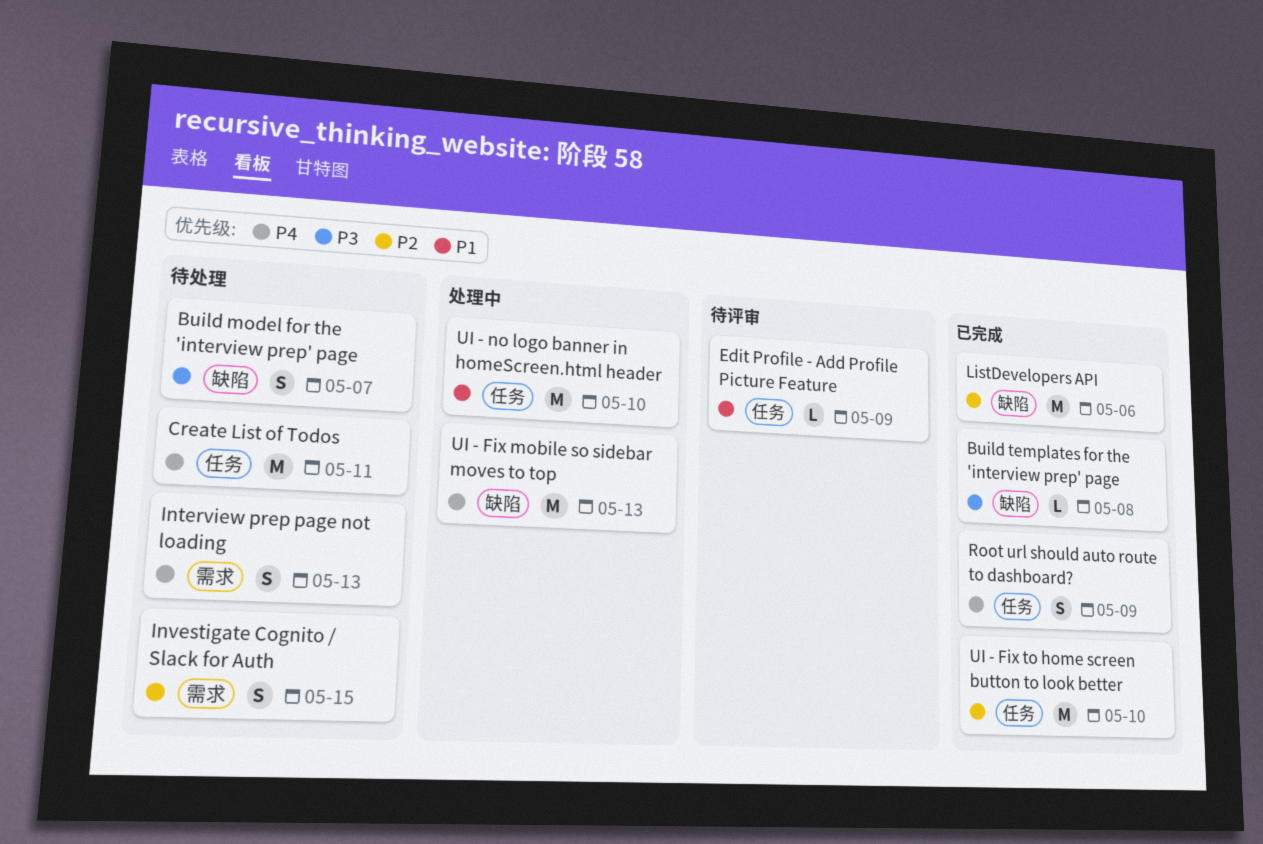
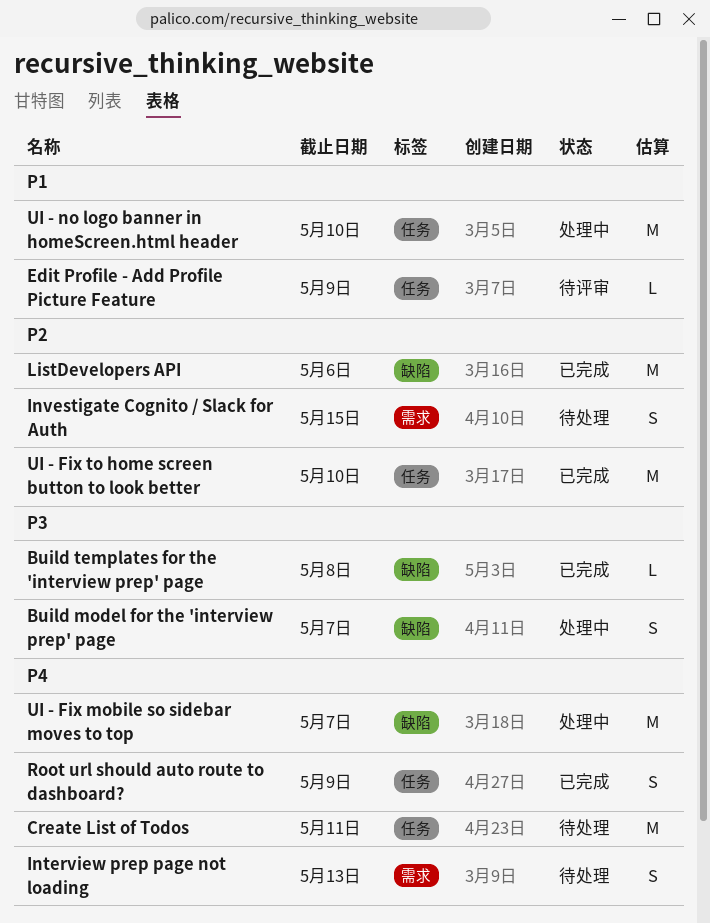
Build model for the 'interview prep' page, status: 待处理 -> 处理中
UI - Fix mobile so sidebar moves to top, due: May 13 -> May 7

